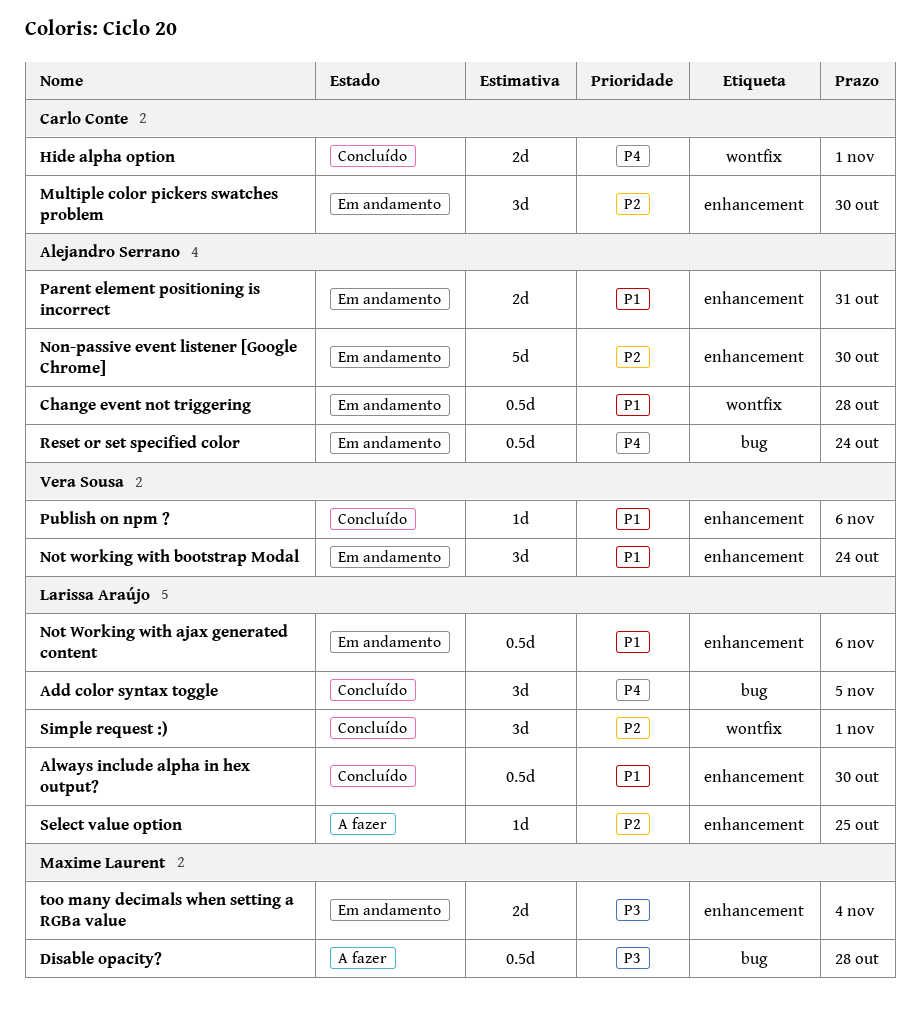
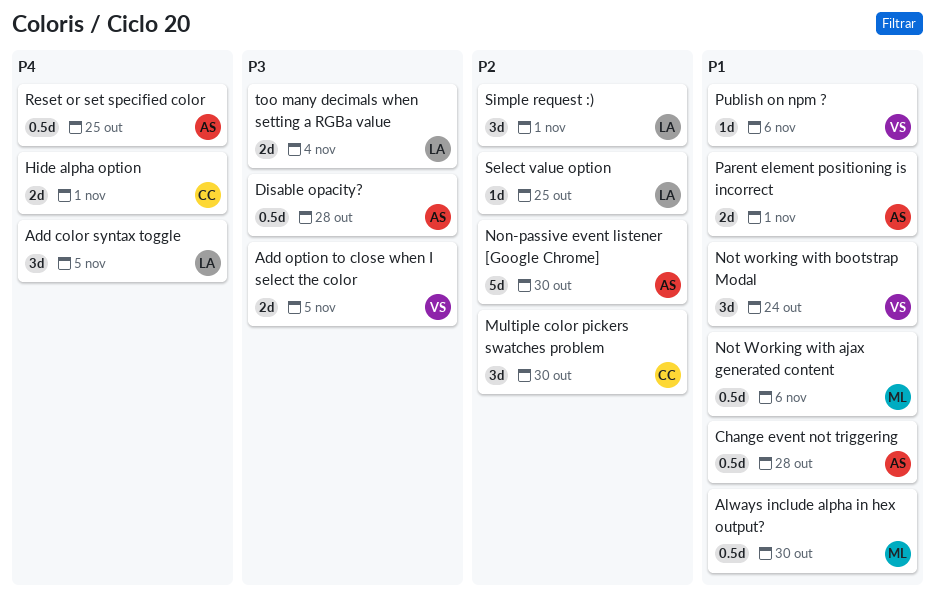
Add option to close when I select the color: none -> present
Always include alpha in hex output?, owner: Larissa Araújo -> Maxime Laurent
Disable opacity?, owner: Maxime Laurent -> Alejandro Serrano
Not Working with ajax generated content, owner: Larissa Araújo -> Maxime Laurent
Parent element positioning is incorrect, due: Oct 31 -> Nov 1
Reset or set specified color, due: Oct 24 -> Oct 25
too many decimals when setting a RGBa value, owner: Maxime Laurent -> Larissa Araújo

